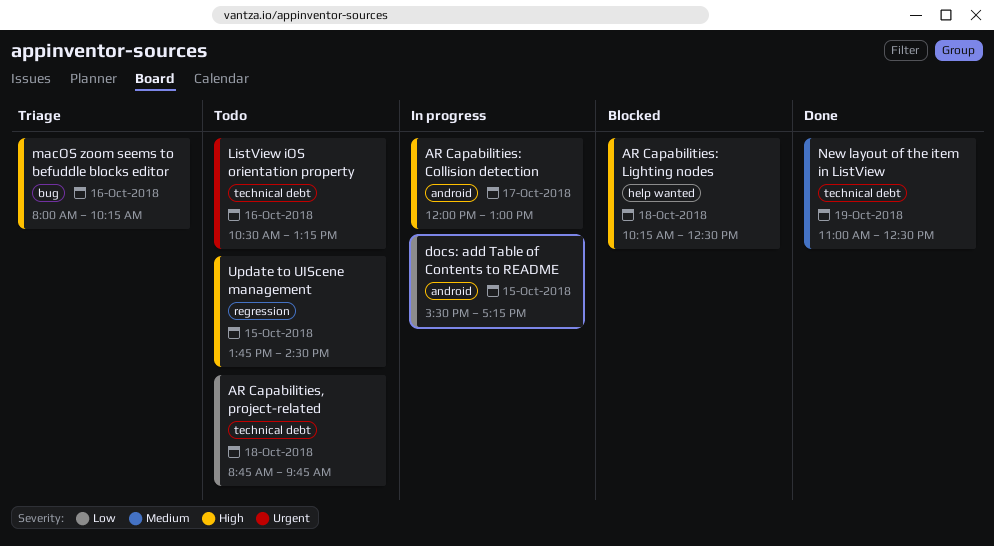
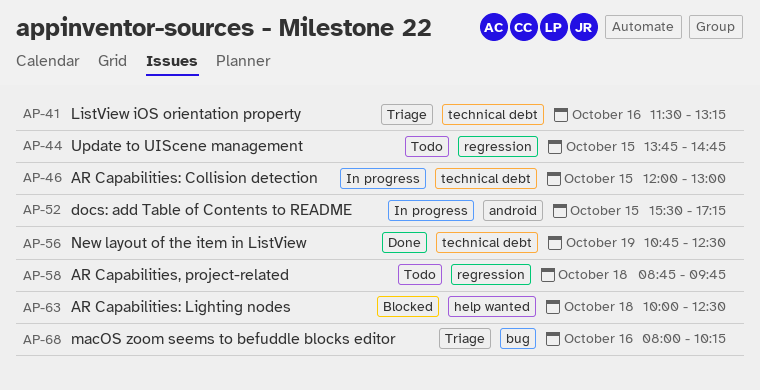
AR Capabilities, project-related, label: technical debt -> regression
AR Capabilities: Collision detection, label: android -> technical debt
AR Capabilities: Collision detection, day: Oct 17 -> Oct 15
AR Capabilities: Lighting nodes, begins: 10:15 -> 10:00
ListView iOS orientation property, status: Todo -> Triage
ListView iOS orientation property, begins: 10:30 -> 11:30
New layout of the item in ListView, begins: 11:00 -> 10:45
Update to UIScene management, ends: 14:30 -> 14:45

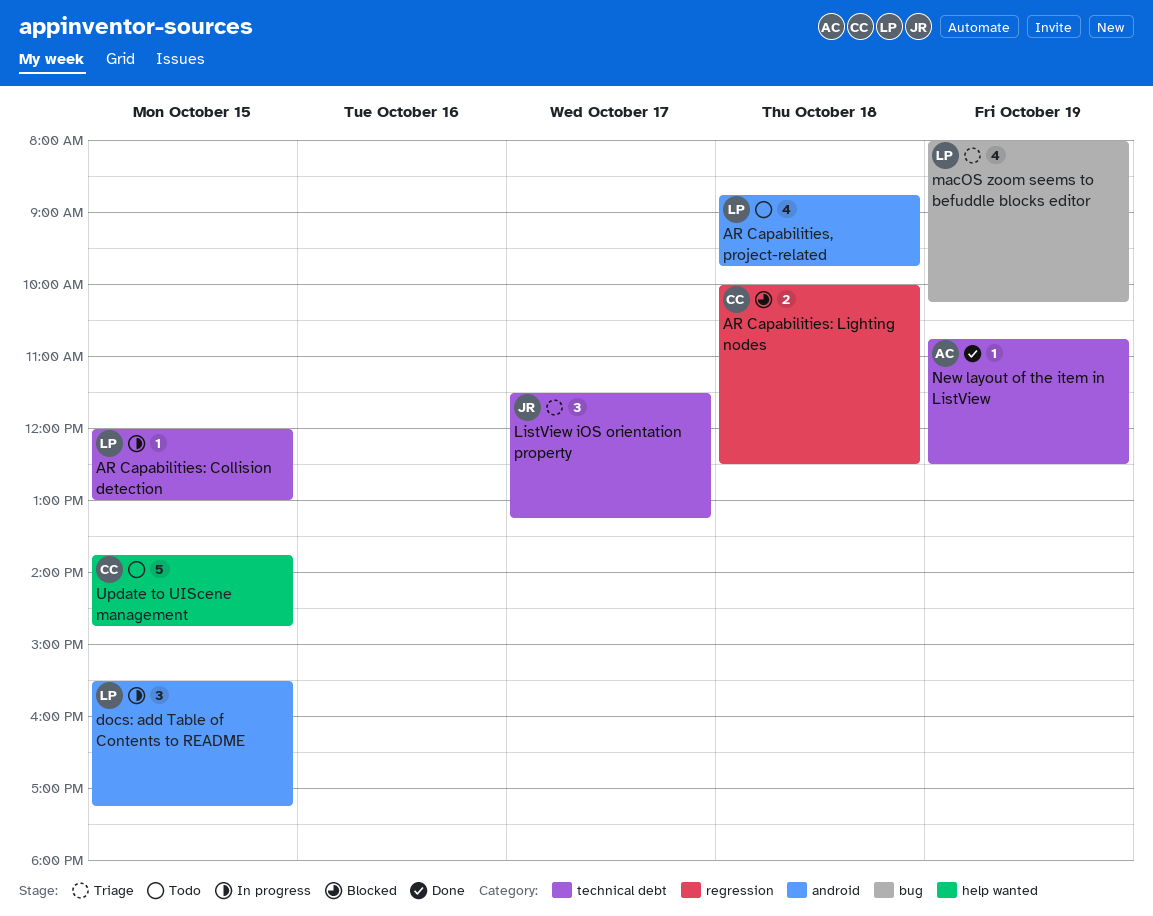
AR Capabilities, project-related, label: regression -> android
AR Capabilities: Lighting nodes, label: help wanted -> regression
ListView iOS orientation property, day: Oct 16 -> Oct 17
macOS zoom seems to befuddle blocks editor, day: Oct 16 -> Oct 19
Update to UIScene management, label: regression -> help wanted

